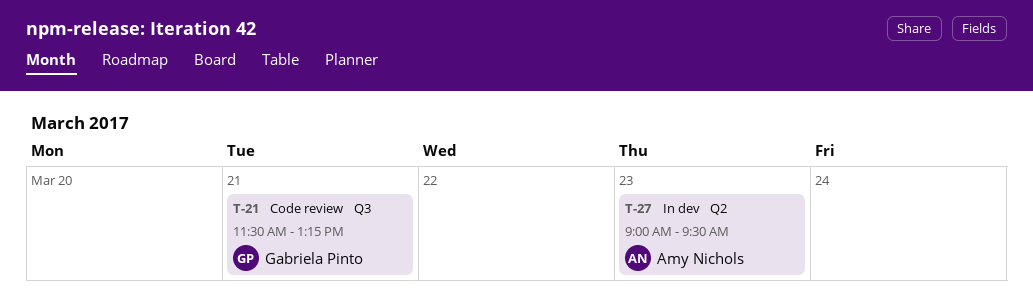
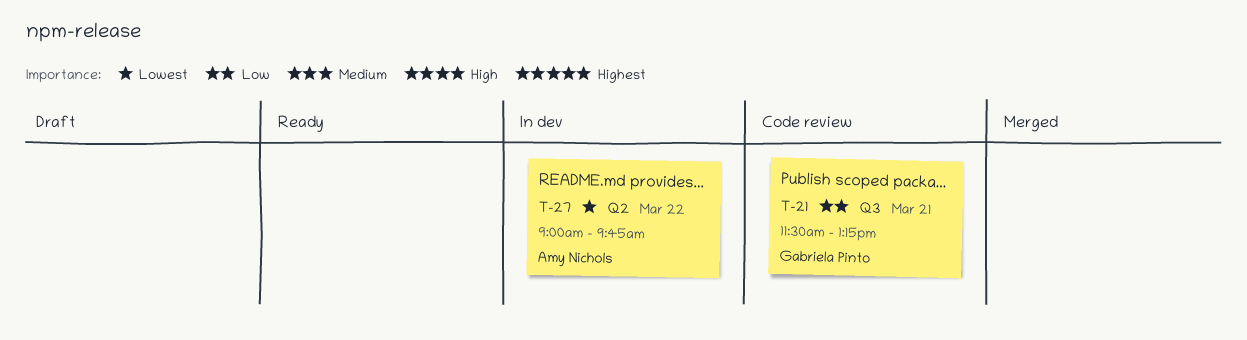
T-27, day: Mar 23 -> Mar 22
T-27, ends: 09:30 -> 09:45

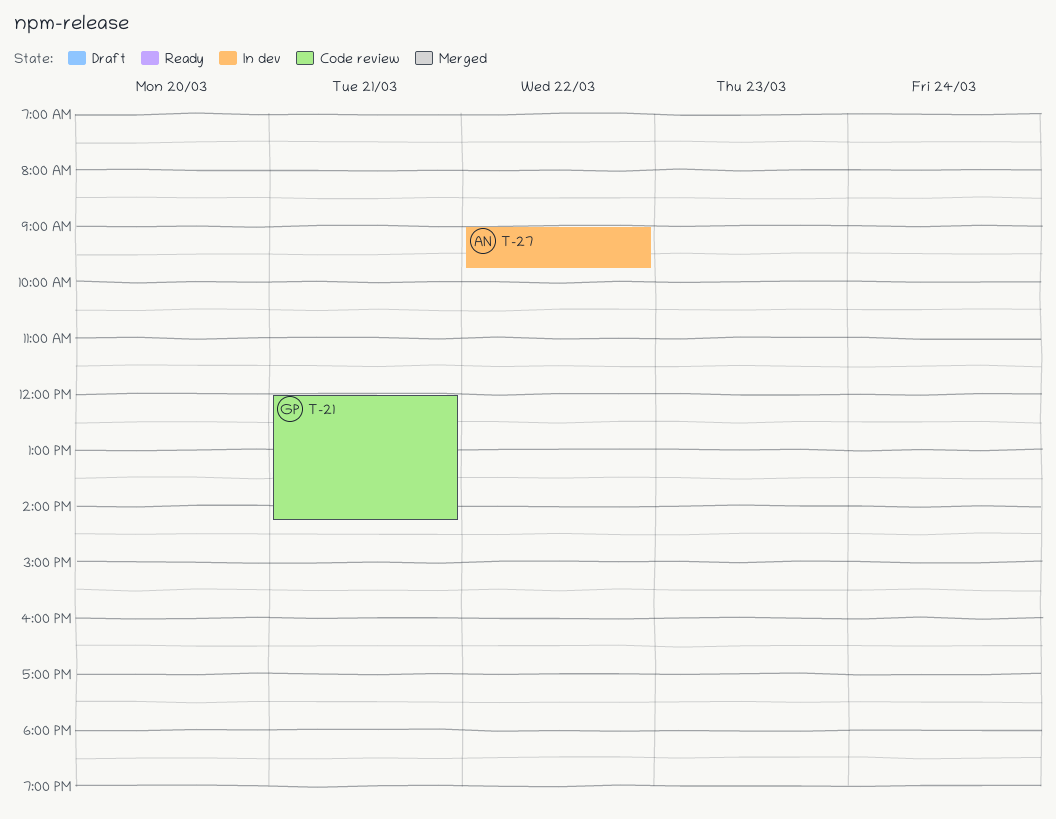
T-21, begins: 11:30 -> 12:00
T-21, ends: 13:15 -> 14:15

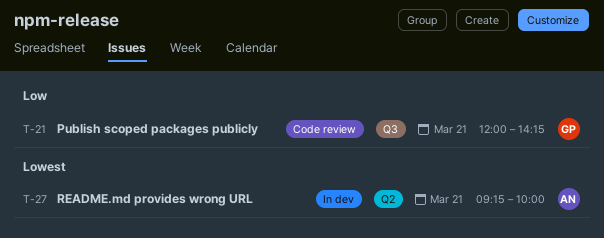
T-27, day: Mar 22 -> Mar 21
T-27, begins: 09:00 -> 09:15
T-27, ends: 09:45 -> 10:00

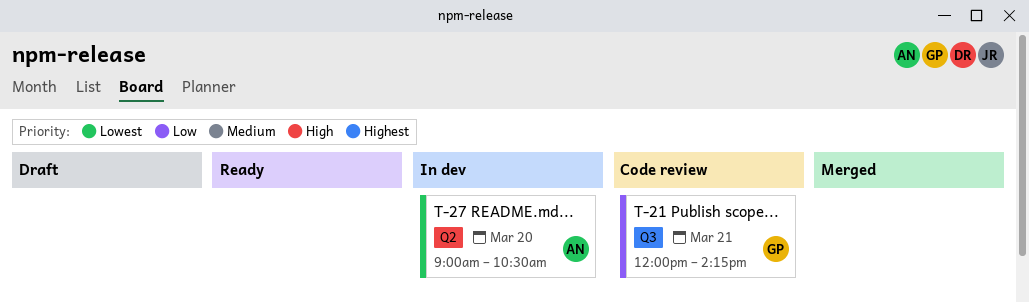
T-27, day: Mar 21 -> Mar 20
T-27, begins: 09:15 -> 09:00
T-27, ends: 10:00 -> 10:30

